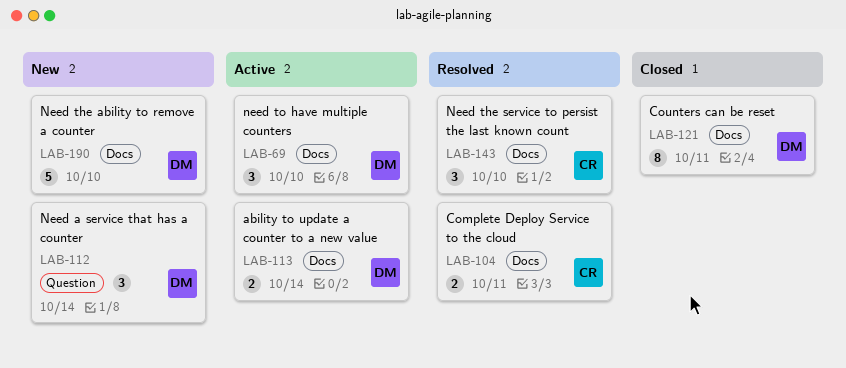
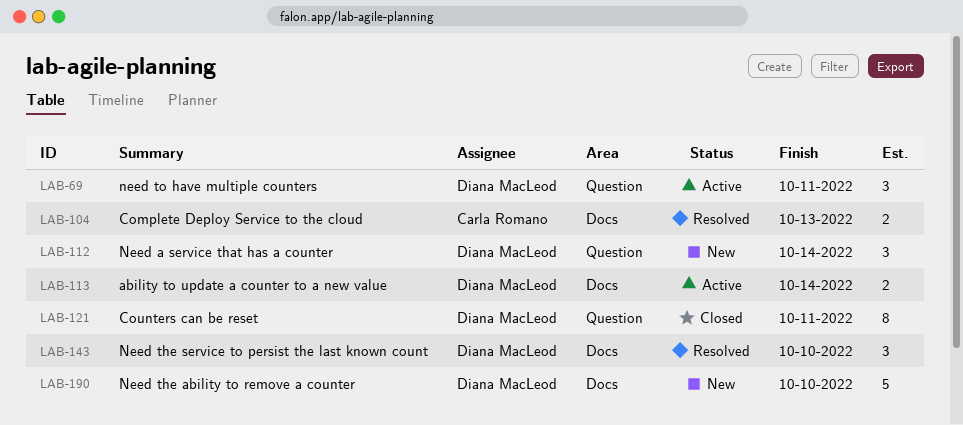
LAB-69, label: Docs -> Question
LAB-69, due: Oct 10 -> Oct 11
LAB-104, due: Oct 11 -> Oct 13
LAB-121, label: Docs -> Question
LAB-143, owner: Carla Romano -> Diana MacLeod

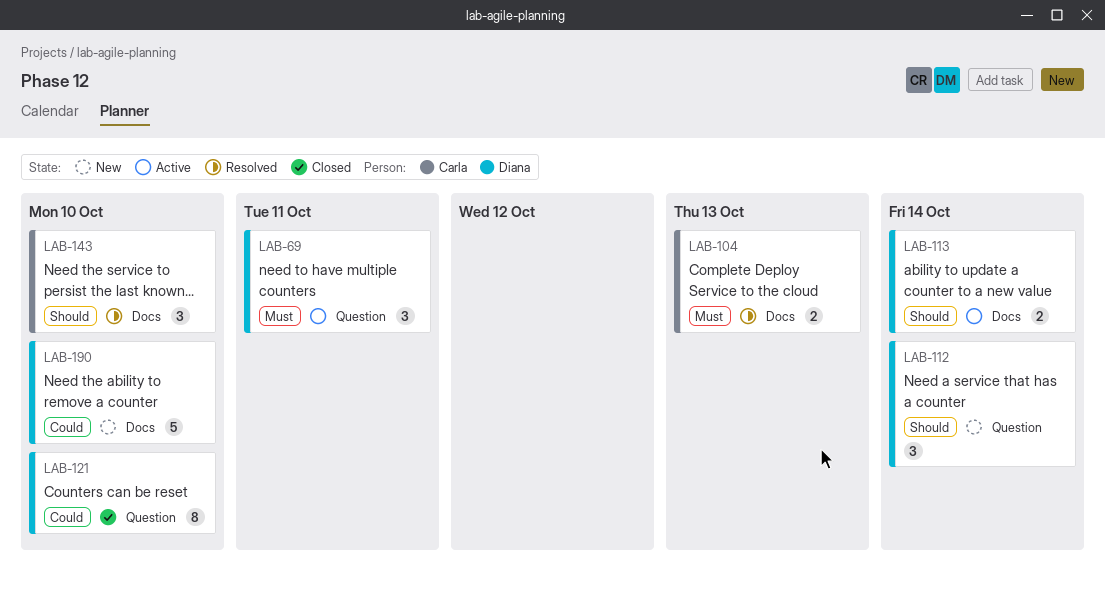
LAB-121, due: Oct 11 -> Oct 10
LAB-143, owner: Diana MacLeod -> Carla Romano

